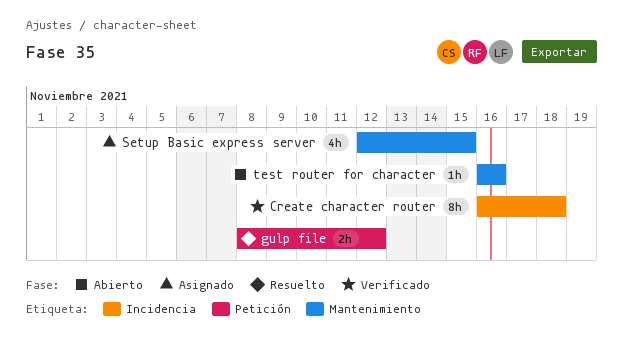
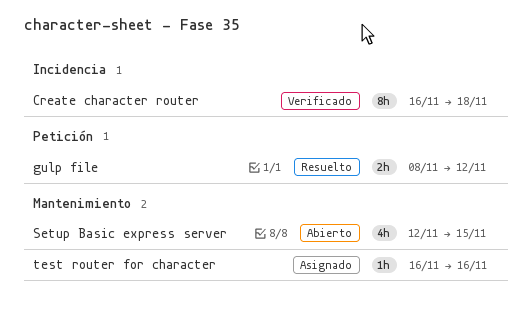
Setup Basic express server, status: Asignado -> Abierto
test router for character, status: Abierto -> Asignado

